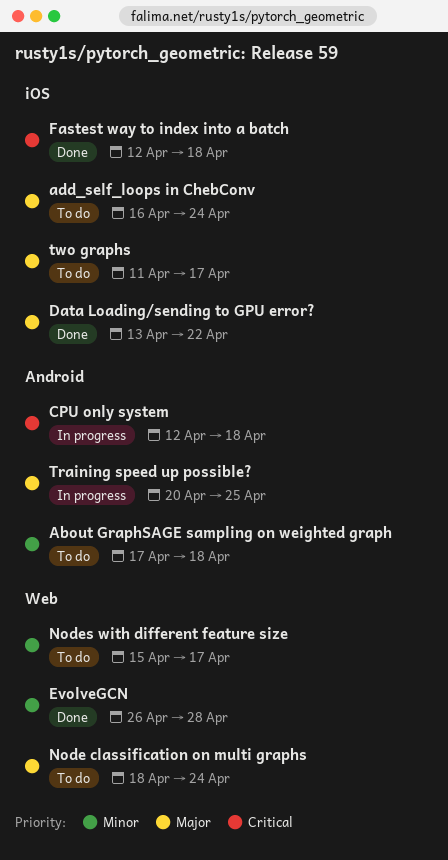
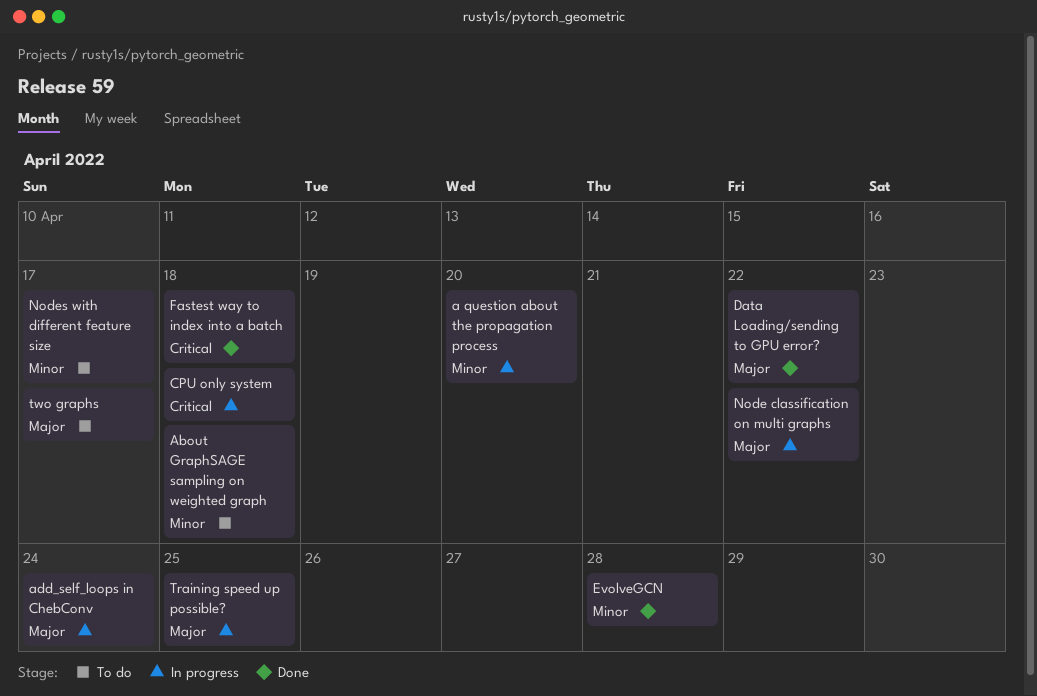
a question about the propagation process: none -> present
add_self_loops in ChebConv, status: To do -> In progress
Node classification on multi graphs, status: To do -> In progress
Node classification on multi graphs, due: Apr 24 -> Apr 22

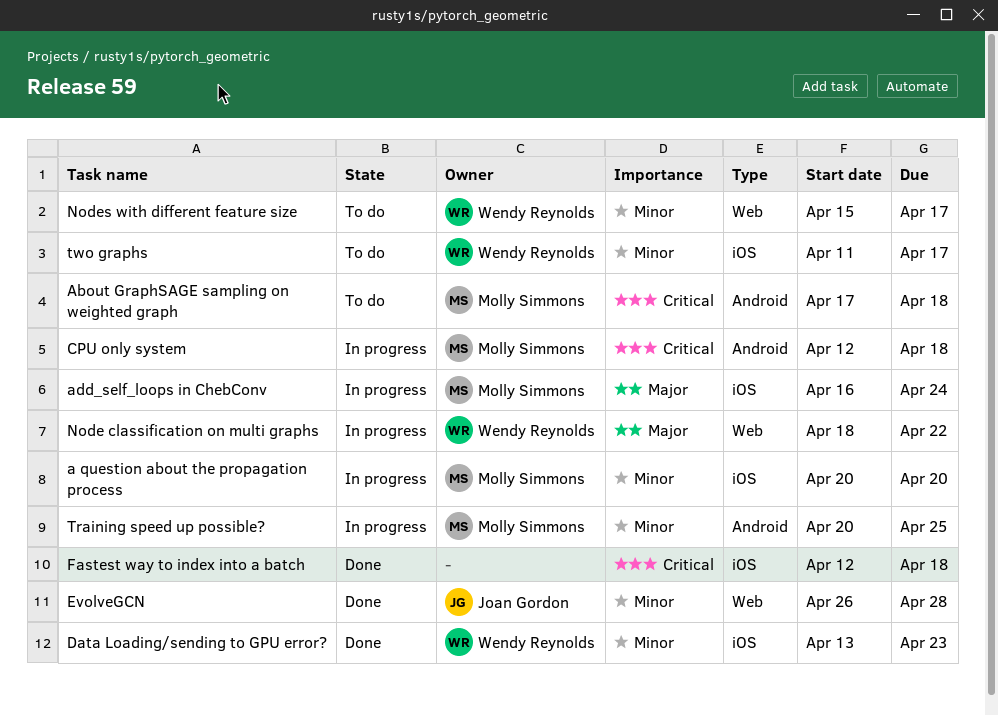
About GraphSAGE sampling on weighted graph, priority: Minor -> Critical
Data Loading/sending to GPU error?, priority: Major -> Minor
Data Loading/sending to GPU error?, due: Apr 22 -> Apr 23
Training speed up possible?, priority: Major -> Minor
two graphs, priority: Major -> Minor

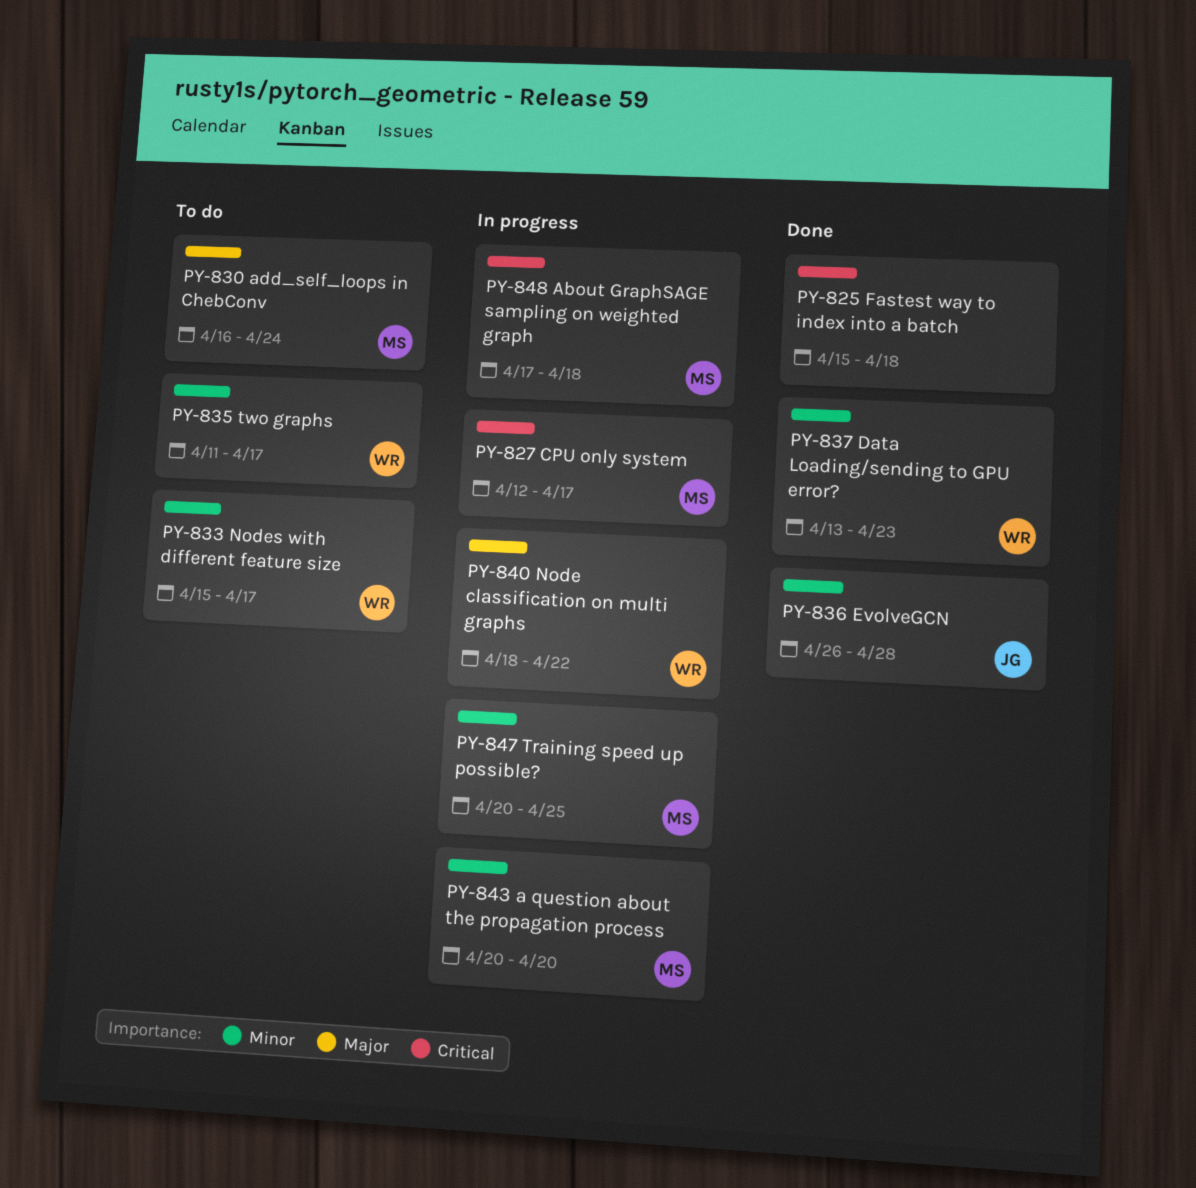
About GraphSAGE sampling on weighted graph, status: To do -> In progress
add_self_loops in ChebConv, status: In progress -> To do
CPU only system, due: Apr 18 -> Apr 17
Fastest way to index into a batch, start: Apr 12 -> Apr 15

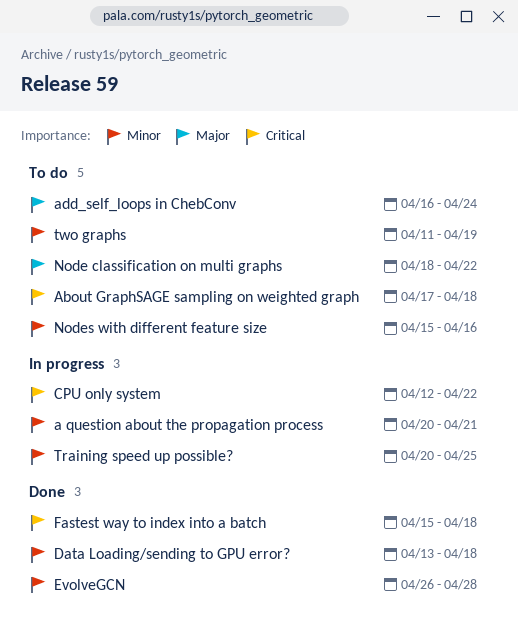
a question about the propagation process, due: Apr 20 -> Apr 21
About GraphSAGE sampling on weighted graph, status: In progress -> To do
CPU only system, due: Apr 17 -> Apr 22
Data Loading/sending to GPU error?, due: Apr 23 -> Apr 18
Node classification on multi graphs, status: In progress -> To do
Nodes with different feature size, due: Apr 17 -> Apr 16
two graphs, due: Apr 17 -> Apr 19

